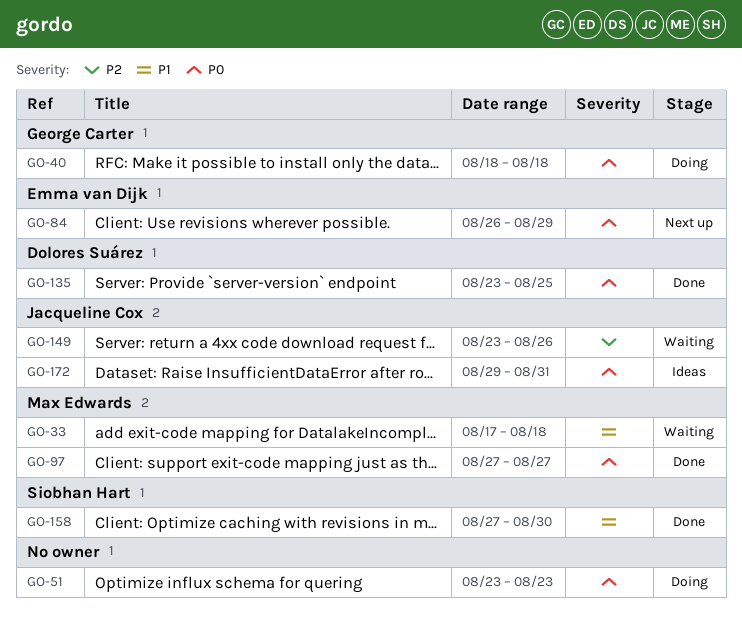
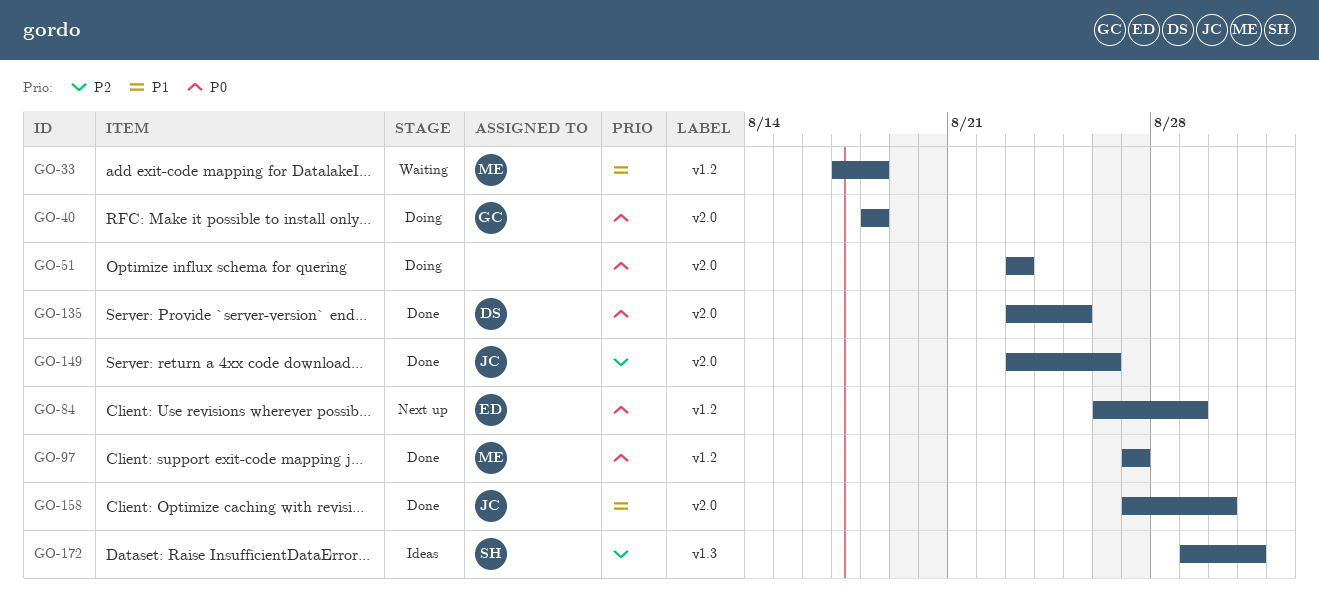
GO-149, status: Waiting -> Done
GO-158, owner: Siobhan Hart -> Jacqueline Cox
GO-172, owner: Jacqueline Cox -> Siobhan Hart
GO-172, priority: P0 -> P2

